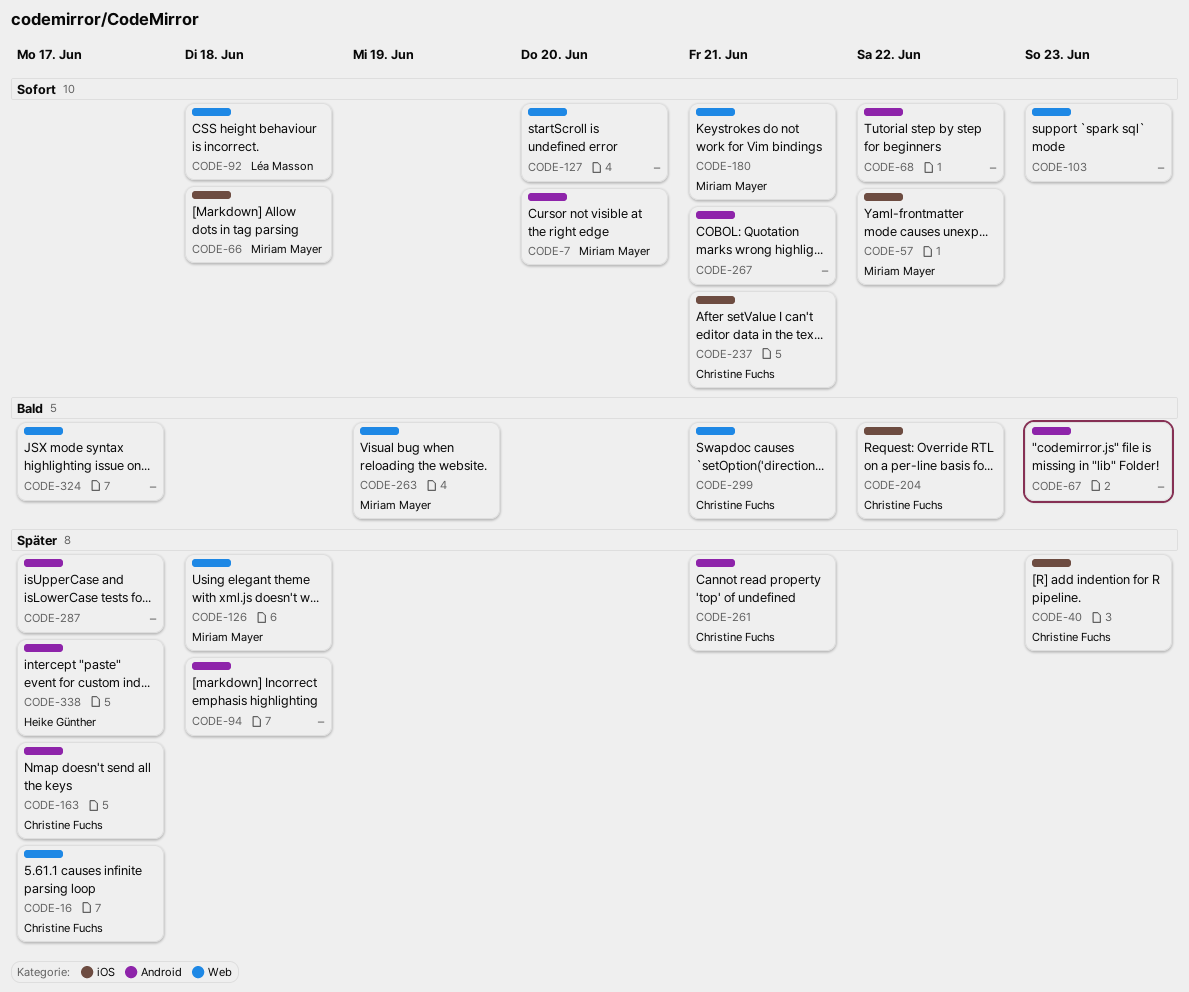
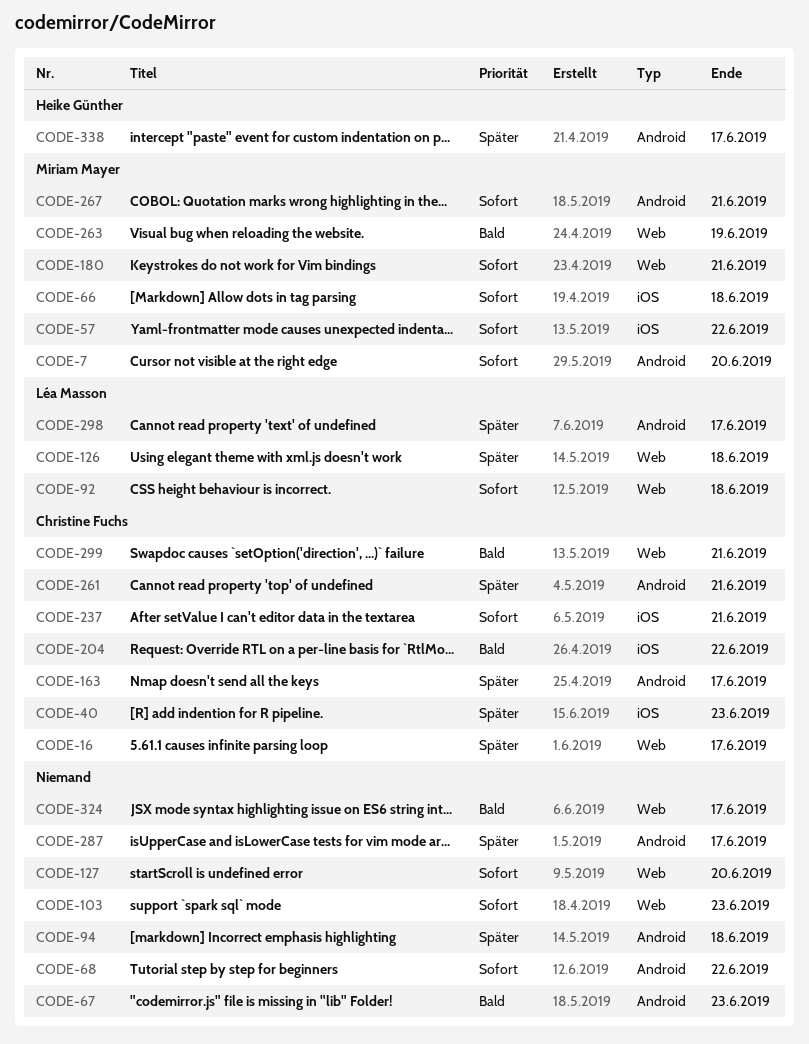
CODE-126, owner: Miriam Mayer -> Léa Masson
CODE-267, owner: none -> Miriam Mayer
CODE-298: none -> present

